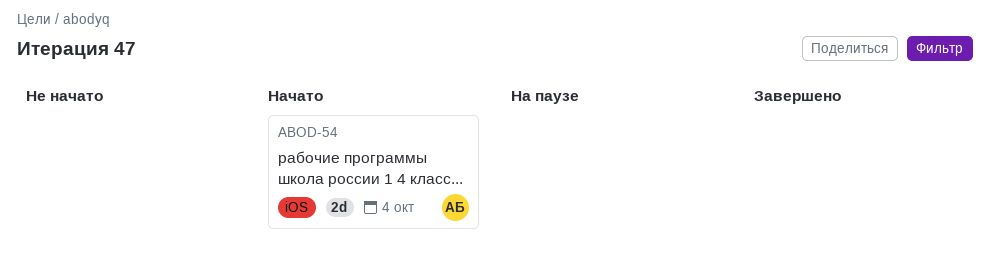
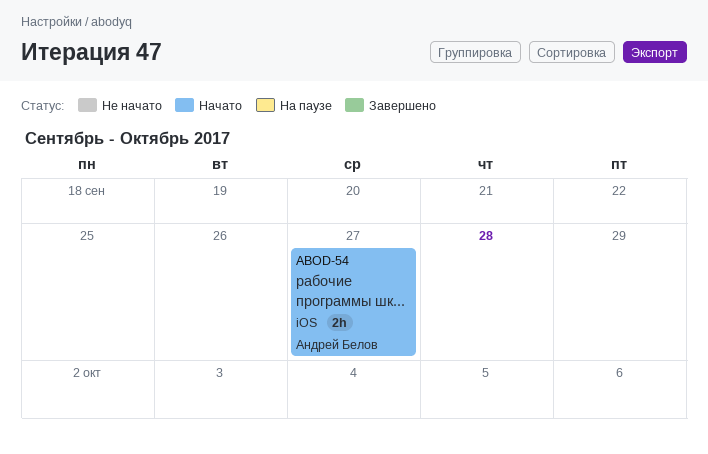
ABOD-54, estimate: 2d -> 2h
ABOD-54, due: Oct 4 -> Sep 27

